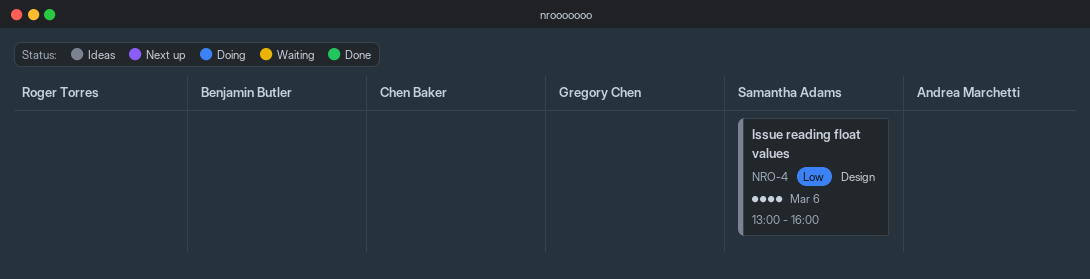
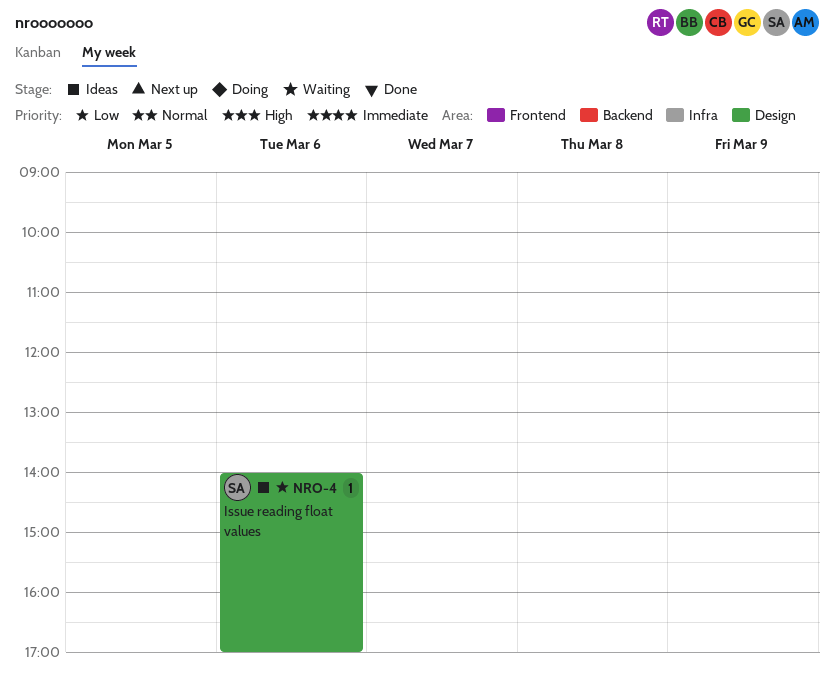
NRO-4, estimate: 4 -> 1
NRO-4, begins: 13:00 -> 14:00
NRO-4, ends: 16:00 -> 17:00

